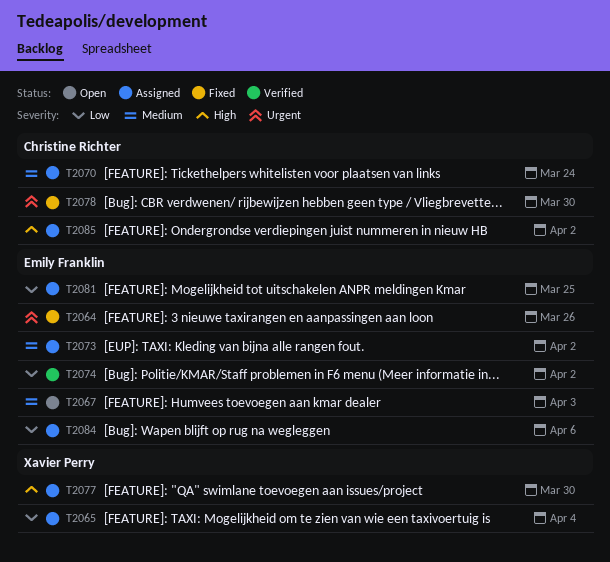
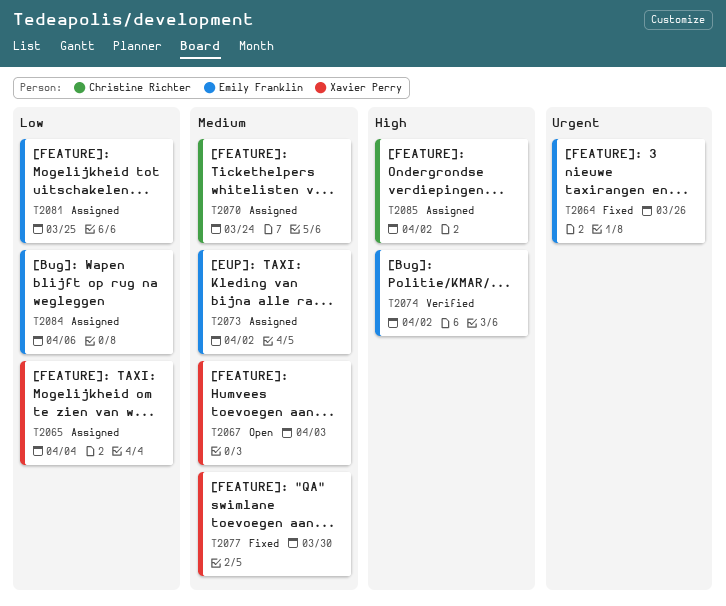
T2067, owner: Emily Franklin -> Xavier Perry
T2074, priority: Low -> High
T2077, status: Assigned -> Fixed
T2077, priority: High -> Medium
T2078: present -> none

